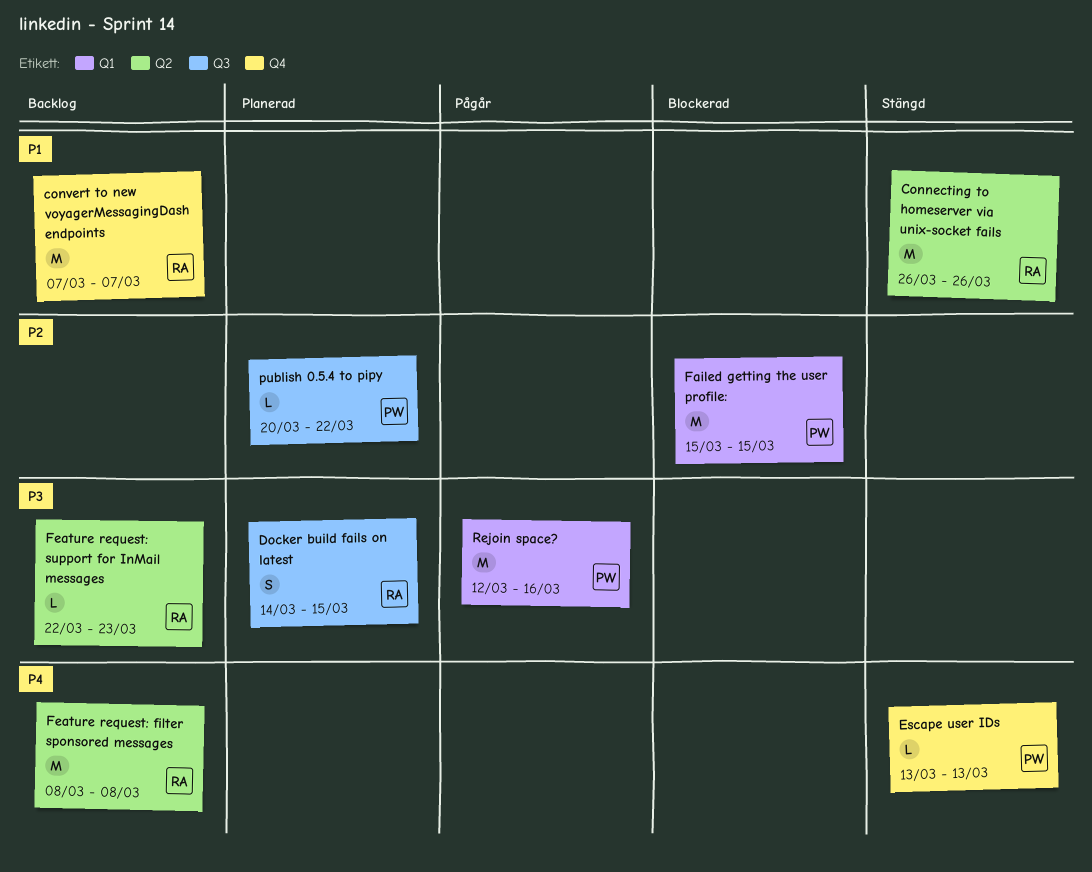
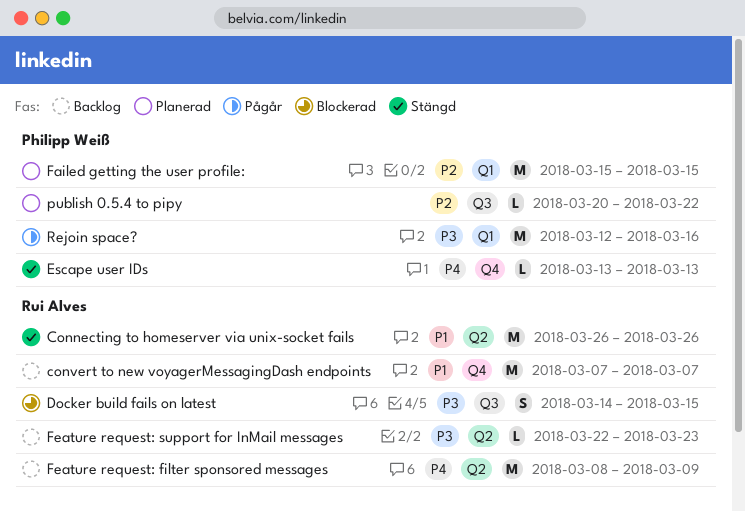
Docker build fails on latest, status: Planerad -> Blockerad
Failed getting the user profile:, status: Blockerad -> Planerad
Feature request: filter sponsored messages, due: Mar 8 -> Mar 9

